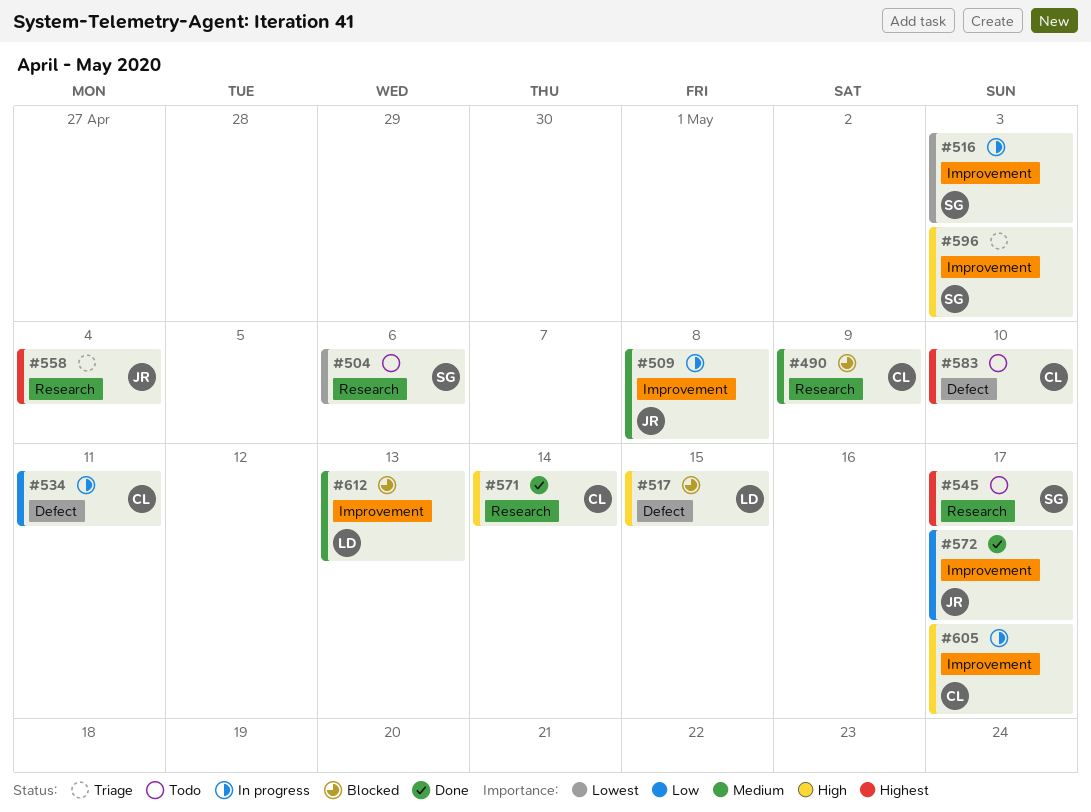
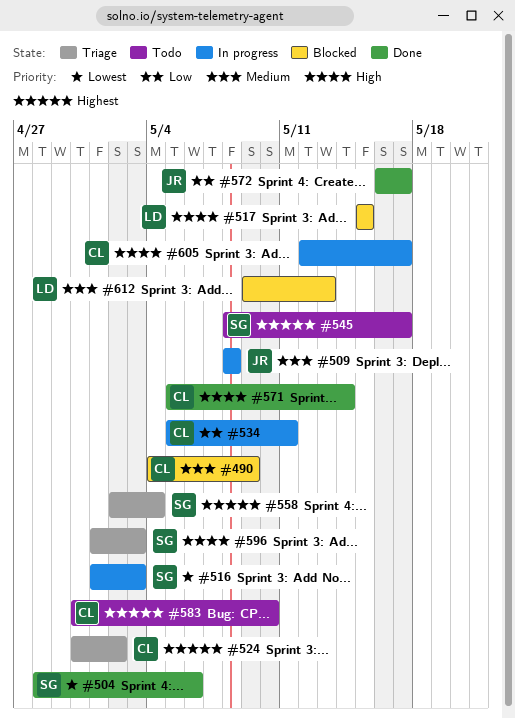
#504, status: Todo -> Done
#524: none -> present
#558, owner: JR -> SG

